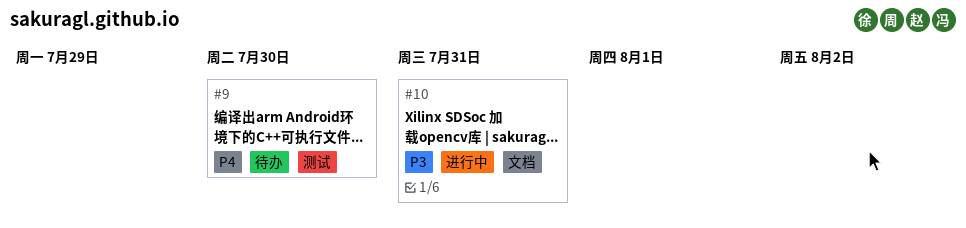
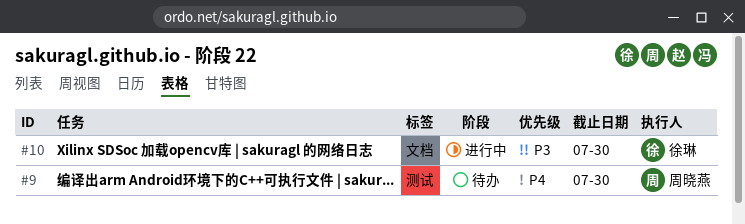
#10, due: Jul 31 -> Jul 30

